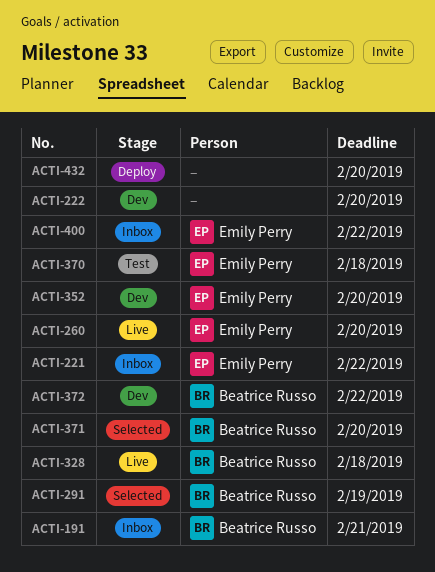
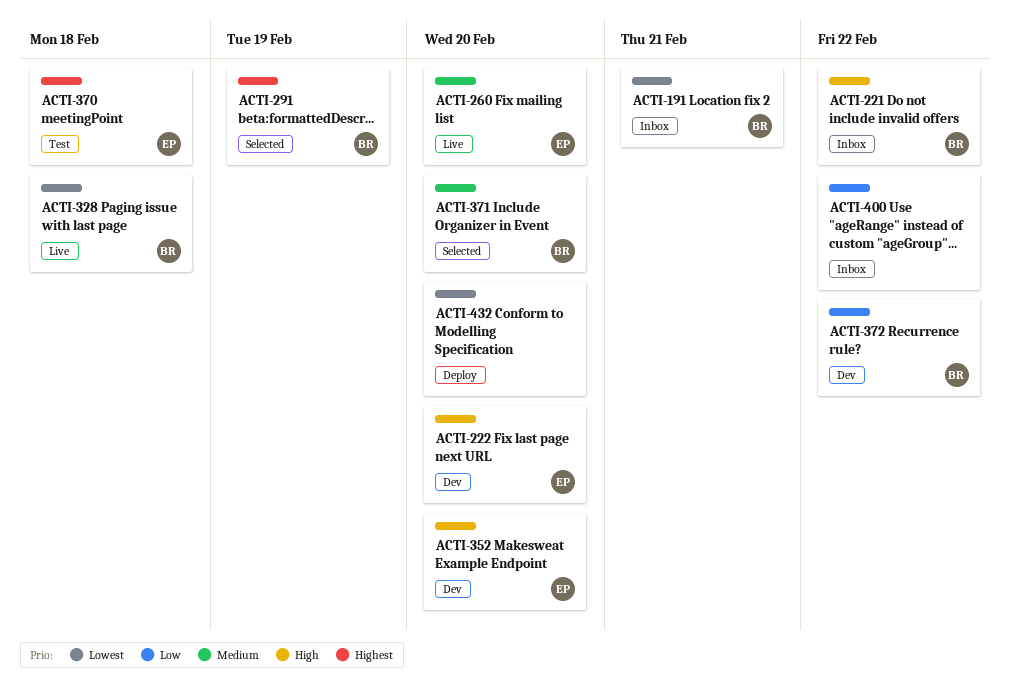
ACTI-221, owner: Emily Perry -> Beatrice Russo
ACTI-222, owner: none -> Emily Perry
ACTI-400, owner: Emily Perry -> none

